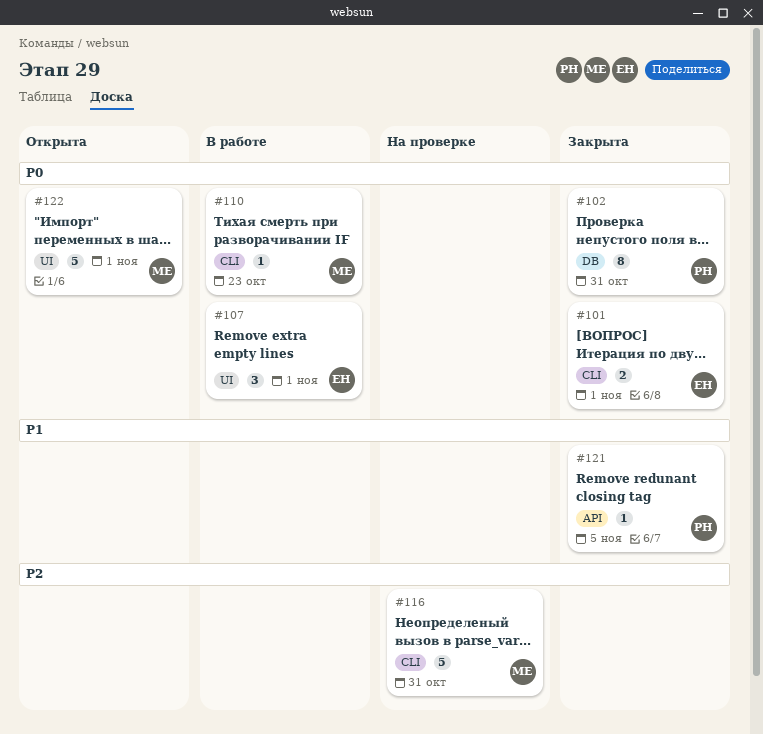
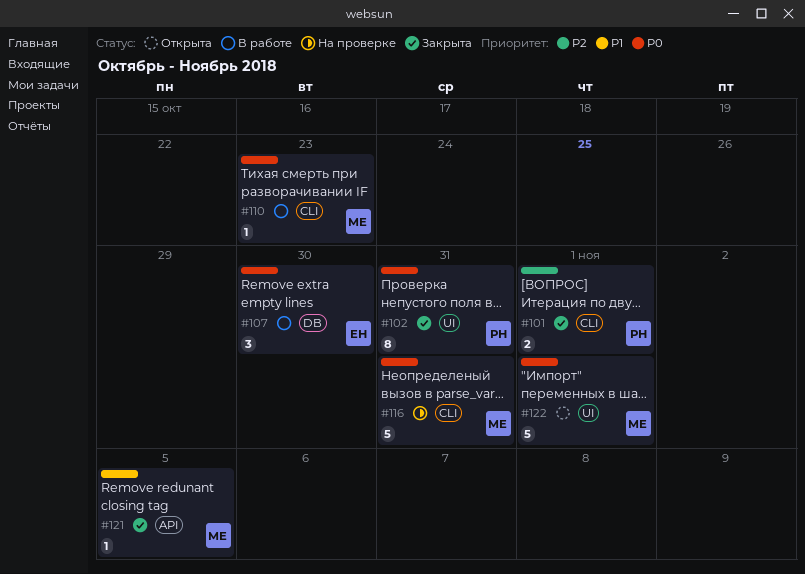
#101, owner: ЕН -> РН
#101, priority: P0 -> P2
#102, label: DB -> UI
#107, label: UI -> DB
#107, due: Nov 1 -> Oct 30
#116, priority: P2 -> P0
#121, owner: РН -> МЕ

